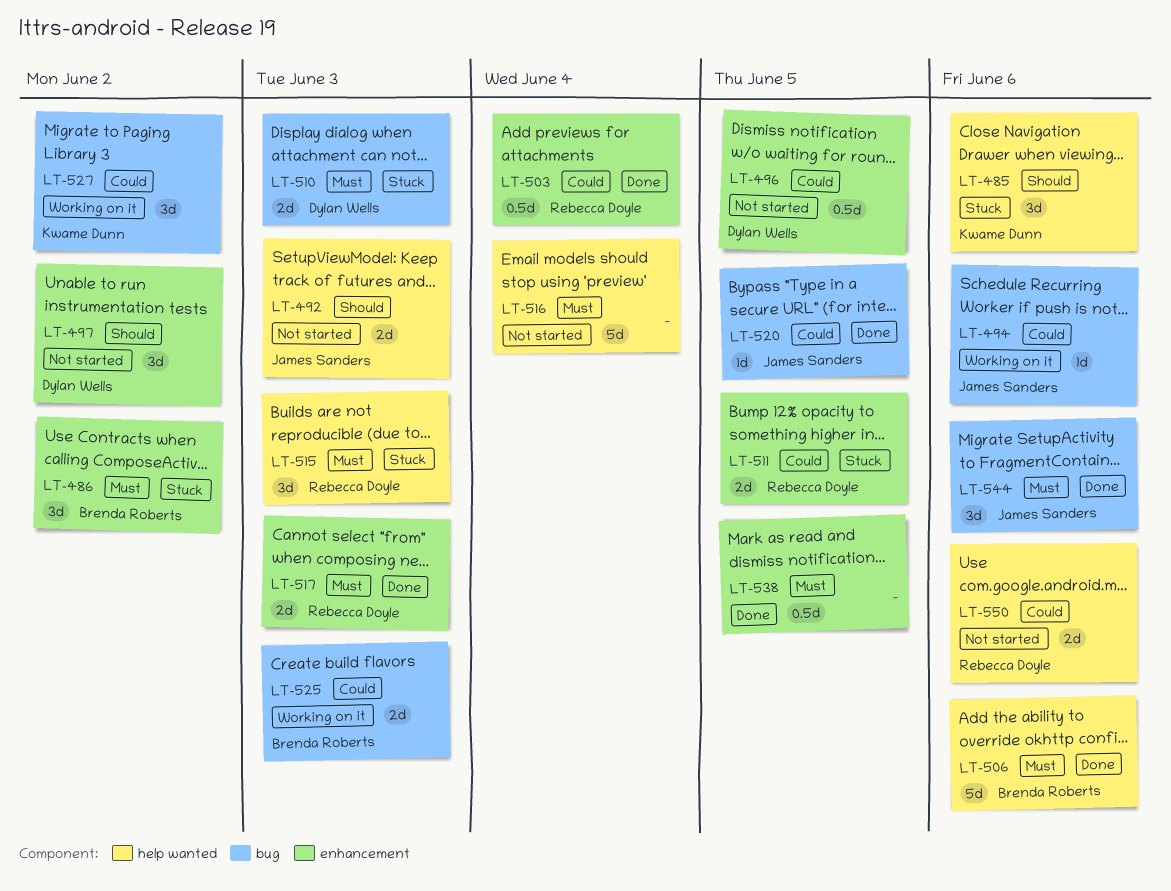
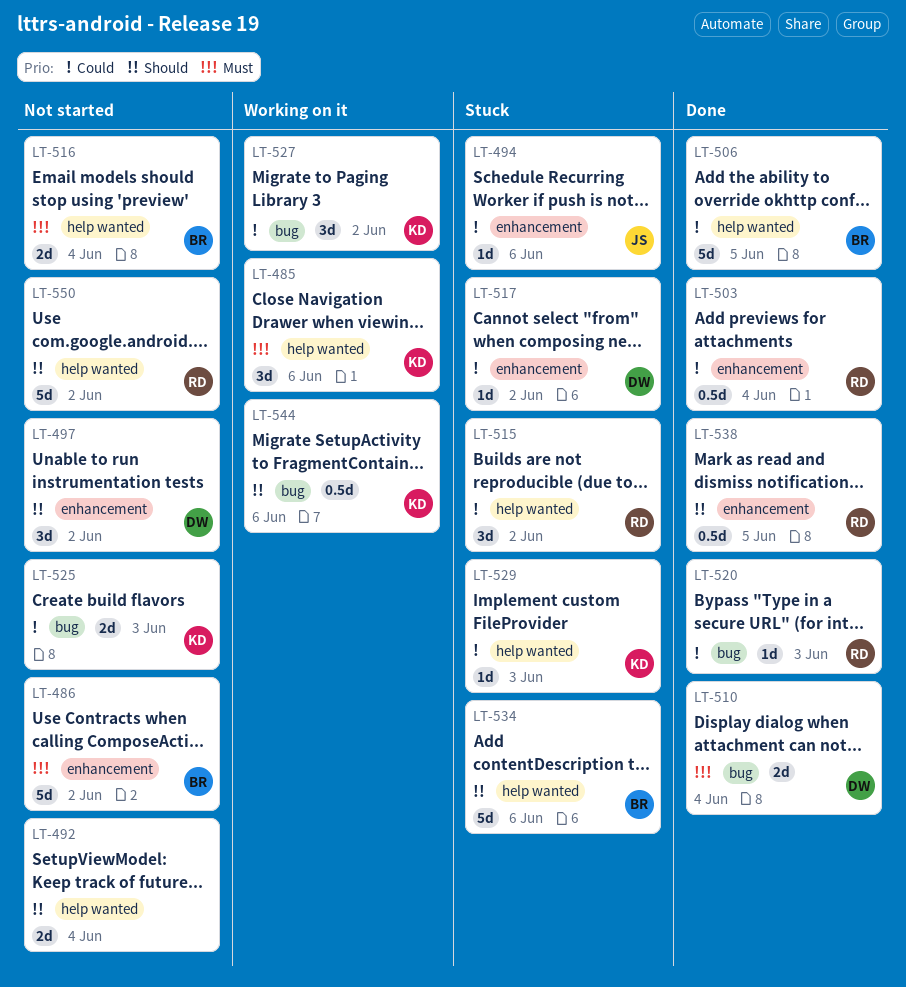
LT-485, status: Stuck -> Working on it
LT-485, priority: Should -> Must
LT-486, status: Stuck -> Not started
LT-486, estimate: 3d -> 5d
LT-492, owner: James Sanders -> none
LT-492, due: Jun 3 -> Jun 4
LT-494, status: Working on it -> Stuck
LT-494, label: bug -> enhancement
LT-496: present -> none
LT-506, priority: Must -> Could
LT-506, due: Jun 6 -> Jun 5
LT-510, status: Stuck -> Done
LT-510, due: Jun 3 -> Jun 4
LT-511: present -> none
LT-515, priority: Must -> Could
LT-515, due: Jun 3 -> Jun 2
LT-516, owner: none -> Brenda Roberts
LT-516, estimate: 5d -> 2d
LT-517, status: Done -> Stuck
LT-517, owner: Rebecca Doyle -> Dylan Wells
LT-517, priority: Must -> Could
LT-517, estimate: 2d -> 1d
LT-517, due: Jun 3 -> Jun 2
LT-520, owner: James Sanders -> Rebecca Doyle
LT-520, due: Jun 5 -> Jun 3
LT-525, status: Working on it -> Not started
LT-525, owner: Brenda Roberts -> Kwame Dunn
LT-529: none -> present
LT-534: none -> present
LT-538, owner: none -> Rebecca Doyle
LT-538, priority: Must -> Should
LT-544, status: Done -> Working on it
LT-544, owner: James Sanders -> Kwame Dunn
LT-544, priority: Must -> Should
LT-544, estimate: 3d -> 0.5d
LT-550, priority: Could -> Should
LT-550, estimate: 2d -> 5d
LT-550, due: Jun 6 -> Jun 2

